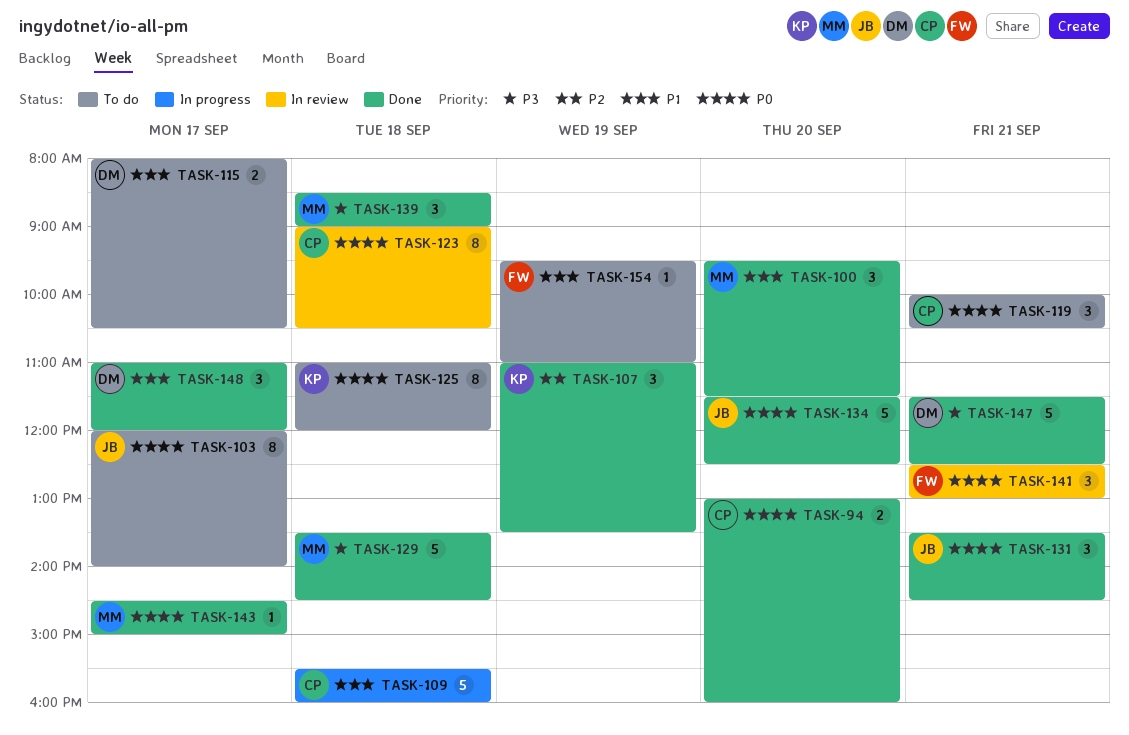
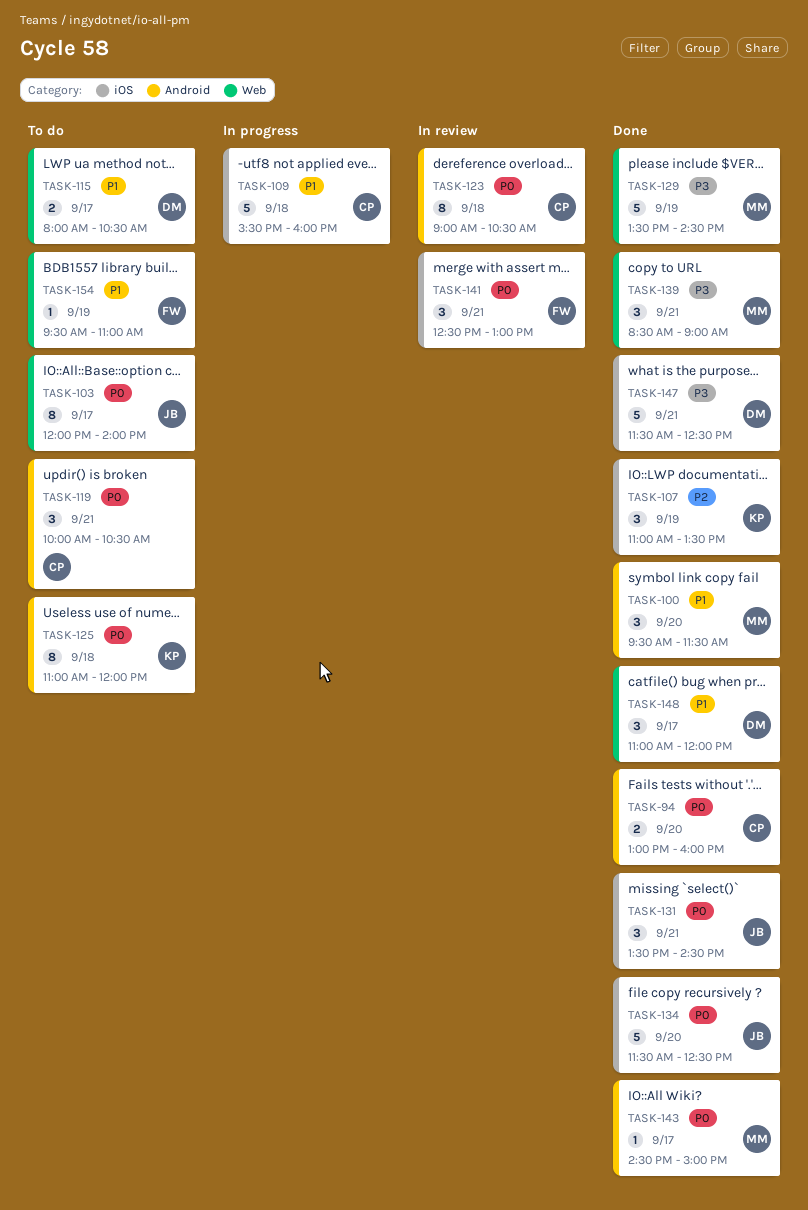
TASK-129, day: Sep 18 -> Sep 19
TASK-139, day: Sep 18 -> Sep 21

